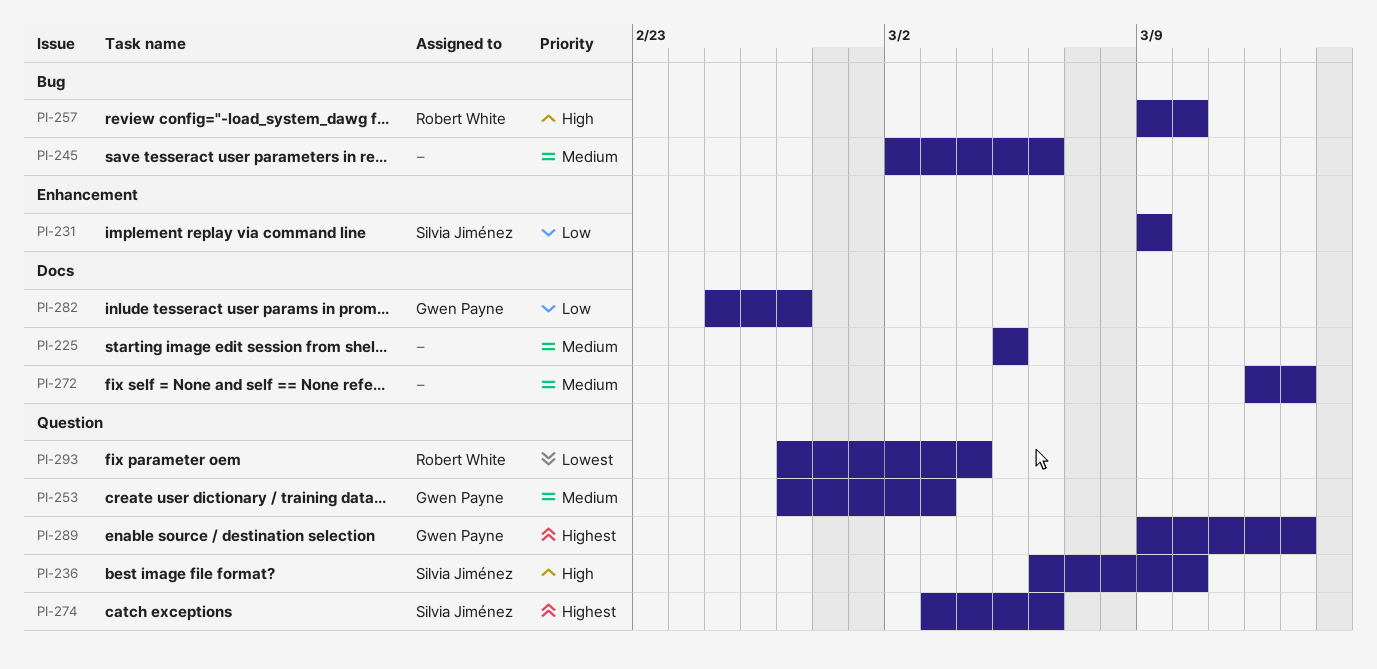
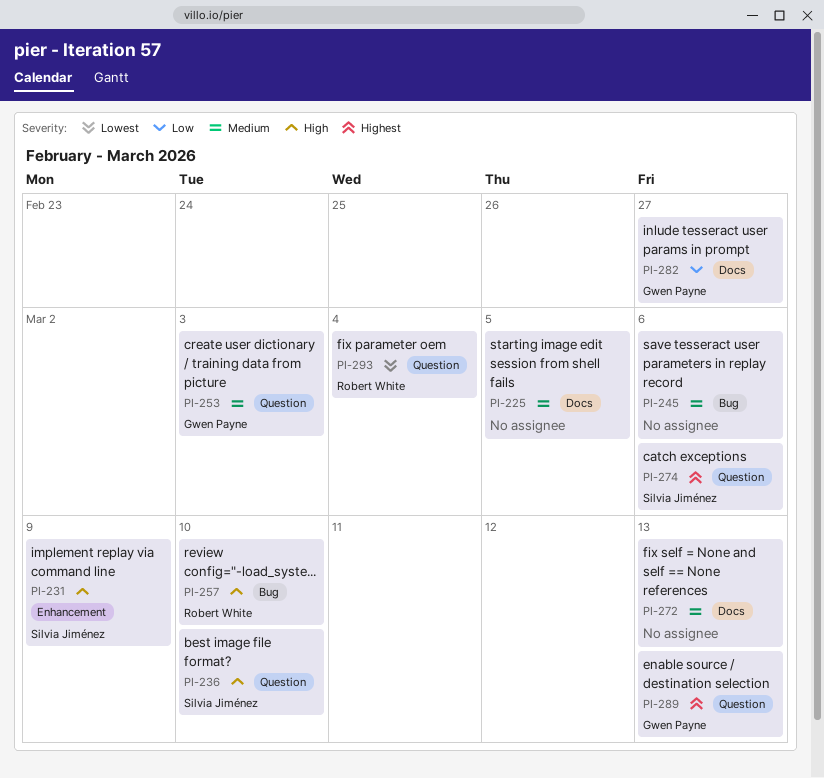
PI-231, priority: Low -> High

